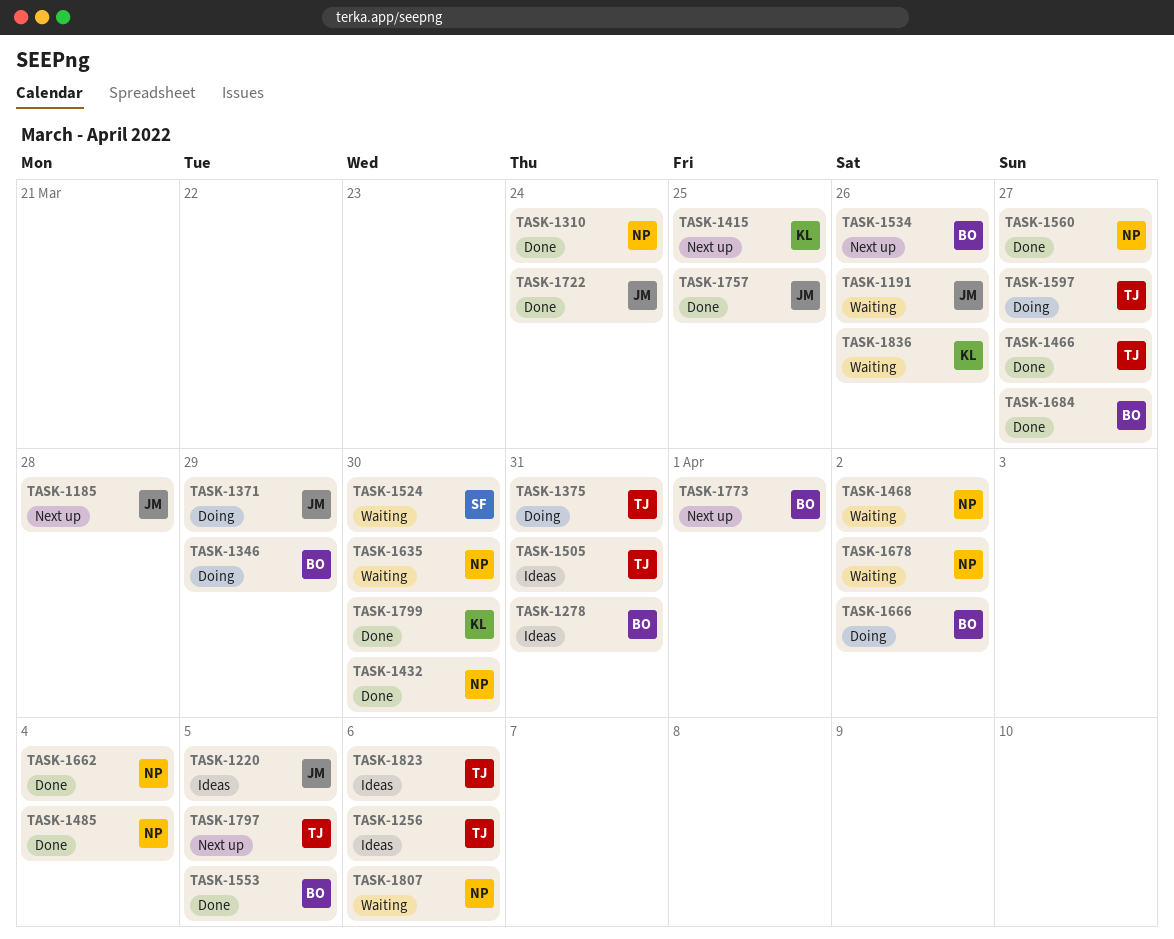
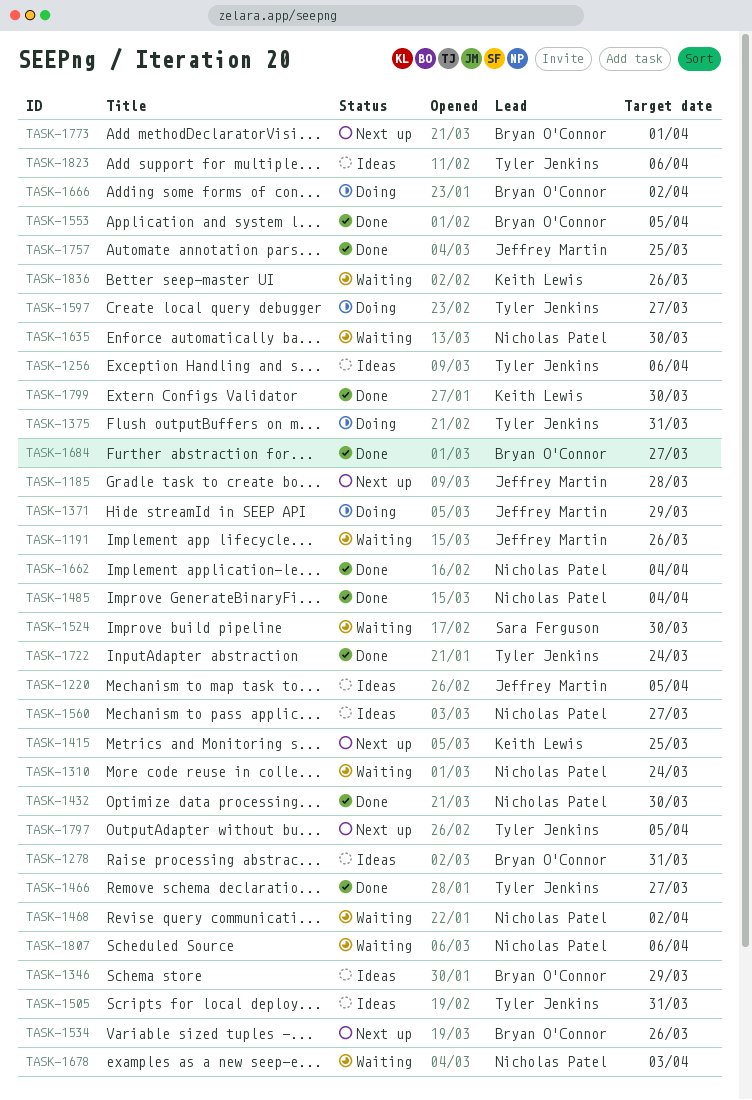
TASK-1310, status: Done -> Waiting
TASK-1346, status: Doing -> Ideas
TASK-1560, status: Done -> Ideas
TASK-1678, due: Apr 2 -> Apr 3
TASK-1722, owner: Jeffrey Martin -> Tyler Jenkins

